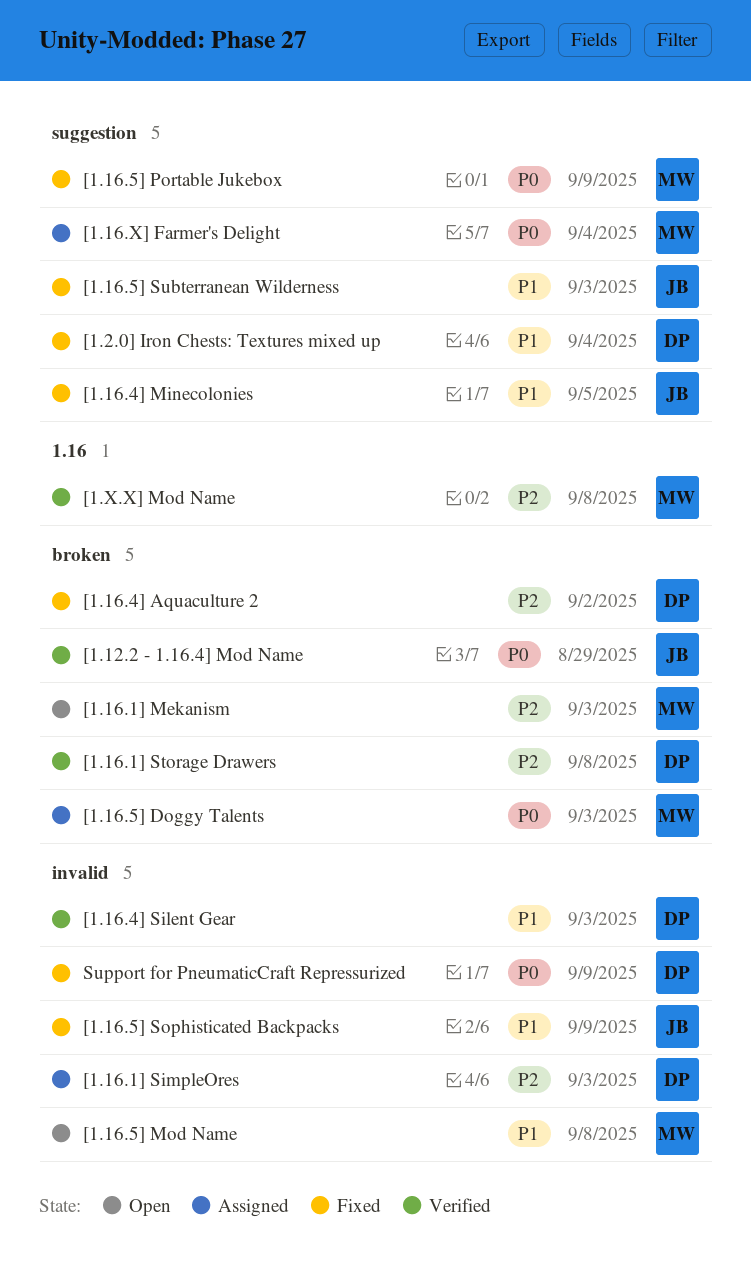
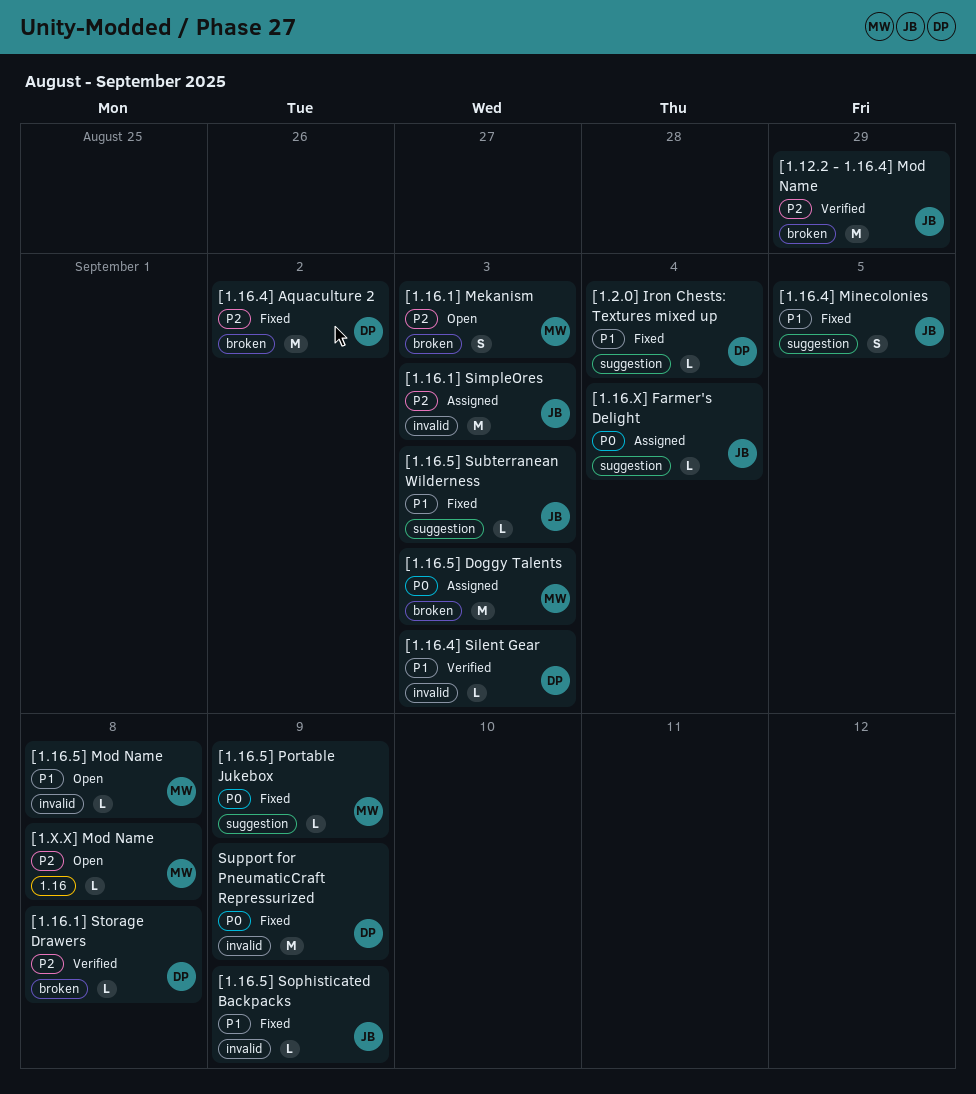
[1.12.2 - 1.16.4] Mod Name, priority: P0 -> P2
[1.16.1] SimpleOres, owner: DP -> JB
[1.16.X] Farmer's Delight, owner: MW -> JB
[1.X.X] Mod Name, status: Verified -> Open

